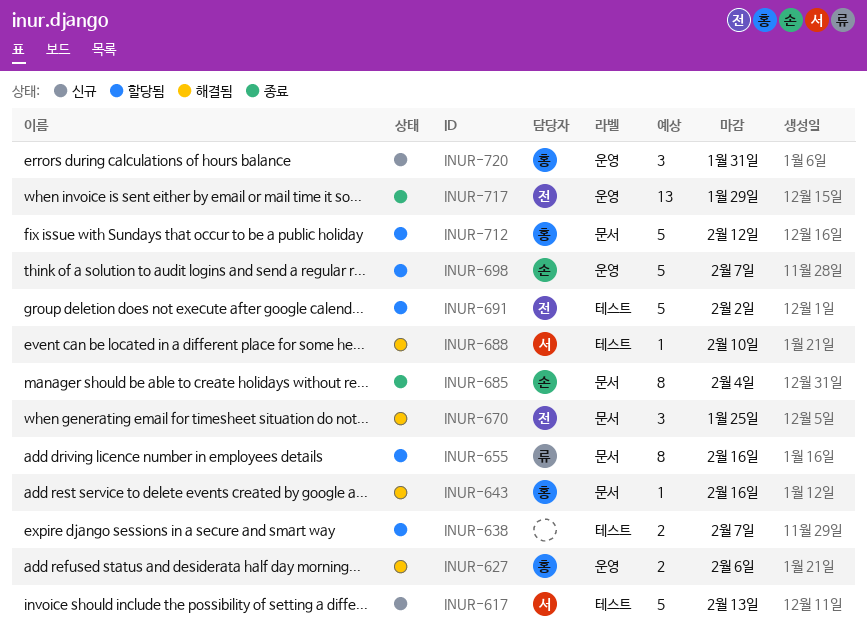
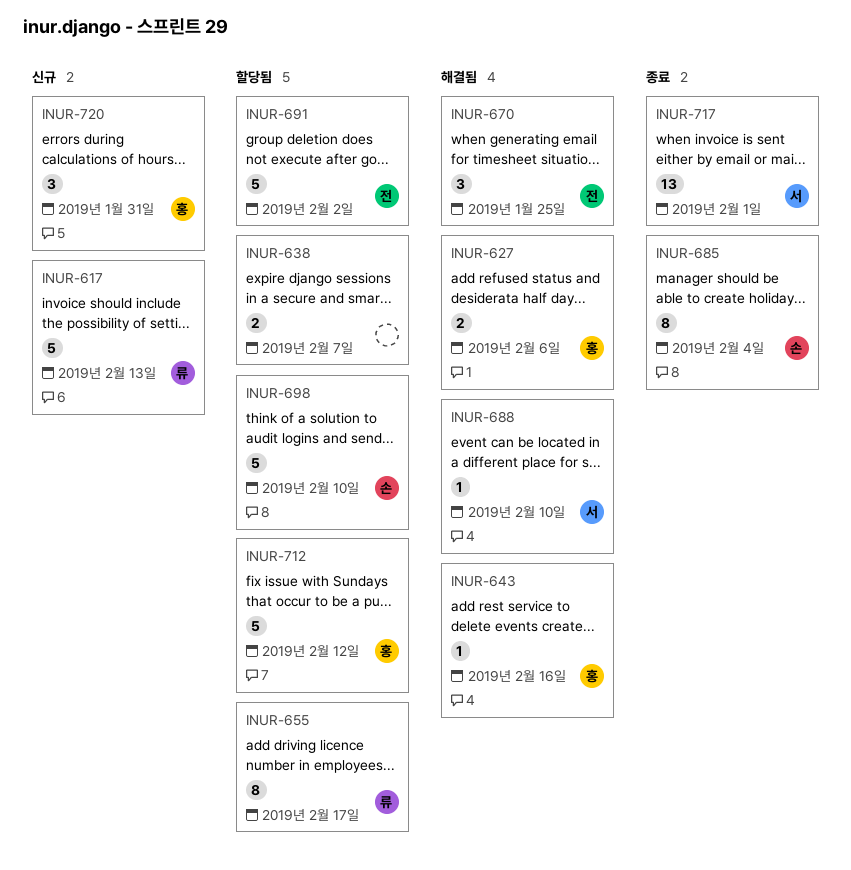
INUR-617, owner: 서 -> 류
INUR-655, due: Feb 16 -> Feb 17
INUR-698, due: Feb 7 -> Feb 10
INUR-717, owner: 전 -> 서
INUR-717, due: Jan 29 -> Feb 1

